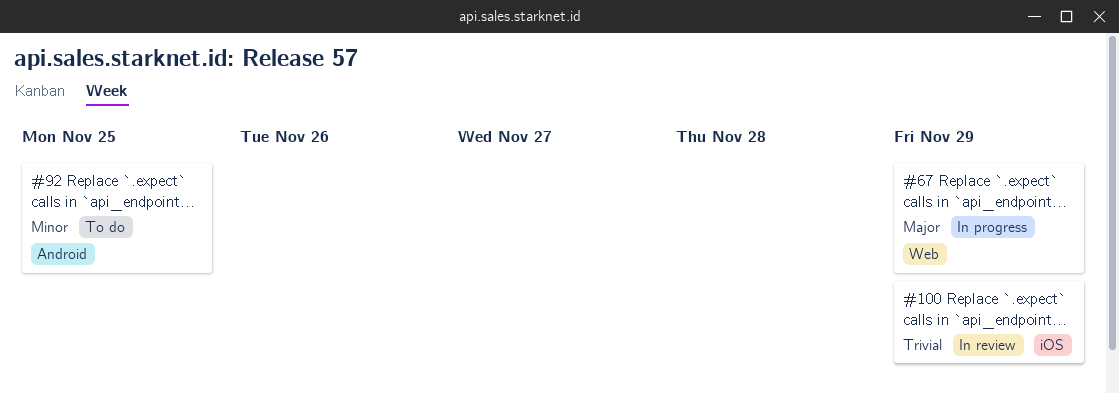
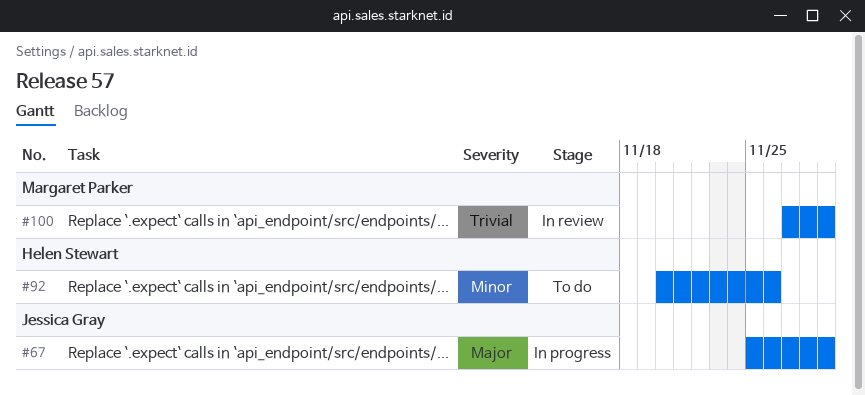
#92, due: Nov 25 -> Nov 26

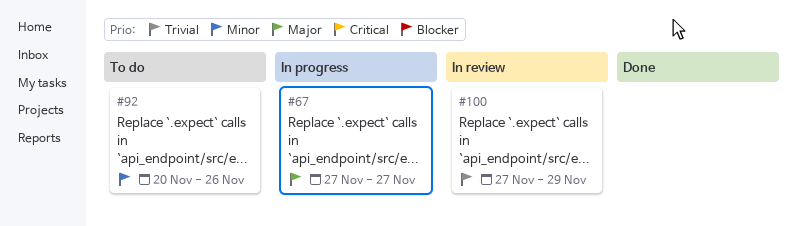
#67, start: Nov 25 -> Nov 27
#67, due: Nov 29 -> Nov 27

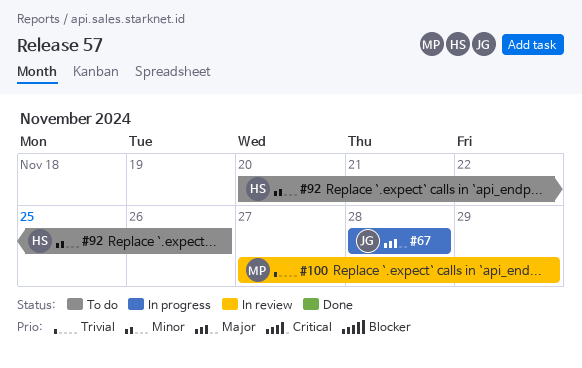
#67, start: Nov 27 -> Nov 28
#67, due: Nov 27 -> Nov 28

